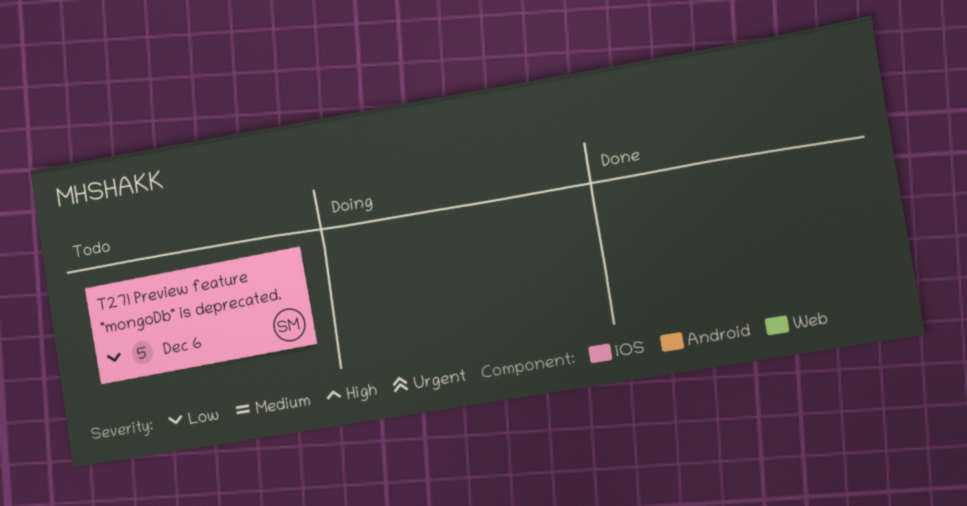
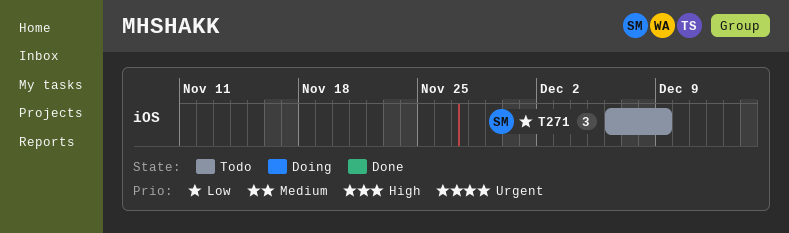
T271, estimate: 5 -> 3
T271, due: Dec 6 -> Dec 9

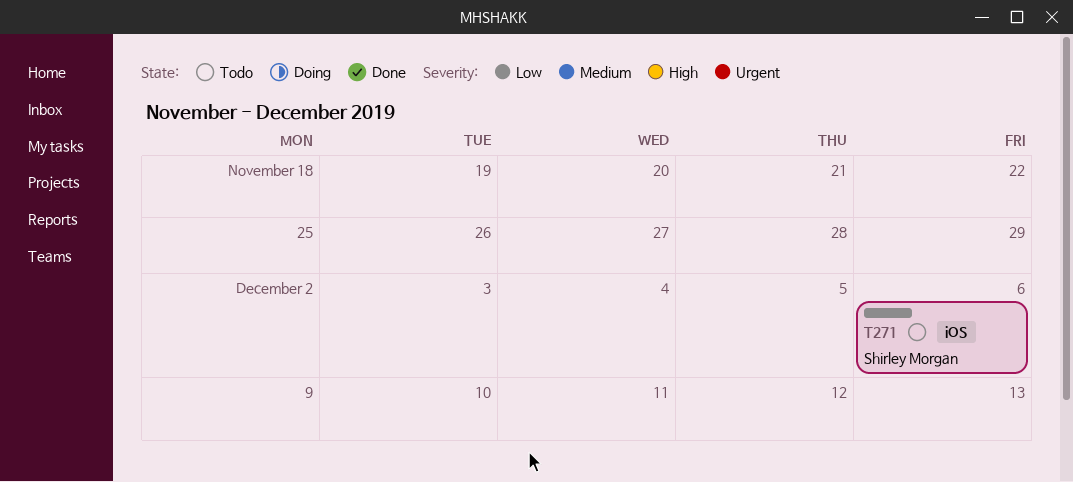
T271, due: Dec 9 -> Dec 6

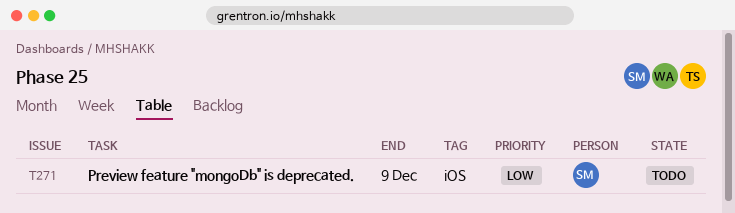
T271, due: Dec 6 -> Dec 9

